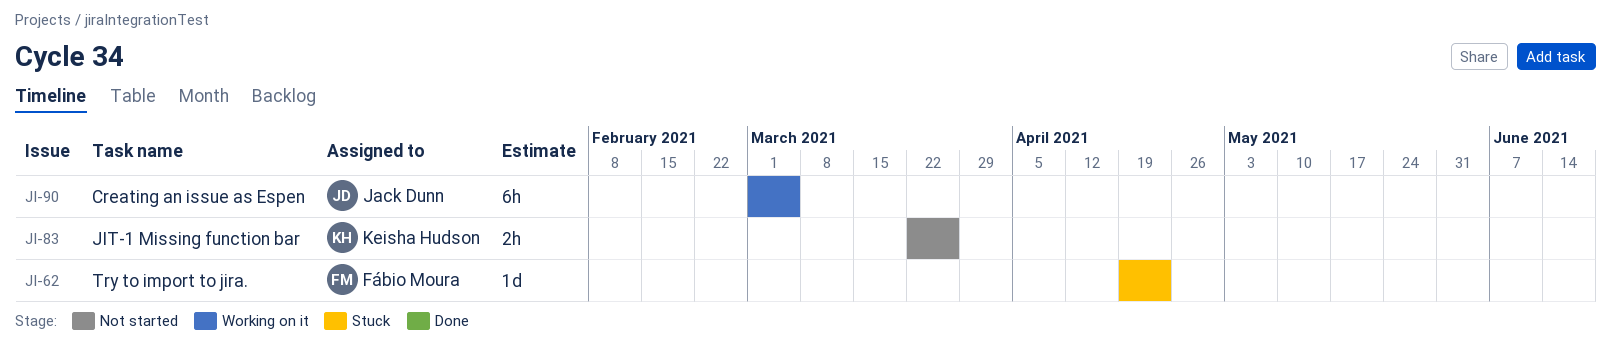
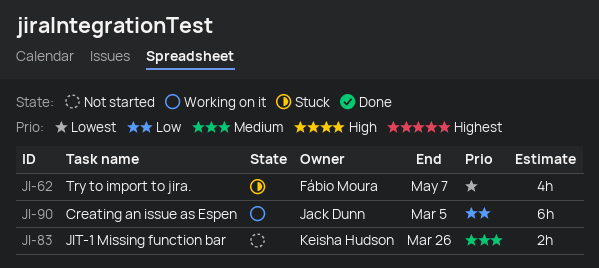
JI-62, estimate: 1d -> 4h
JI-62, due: Apr 23 -> May 7

